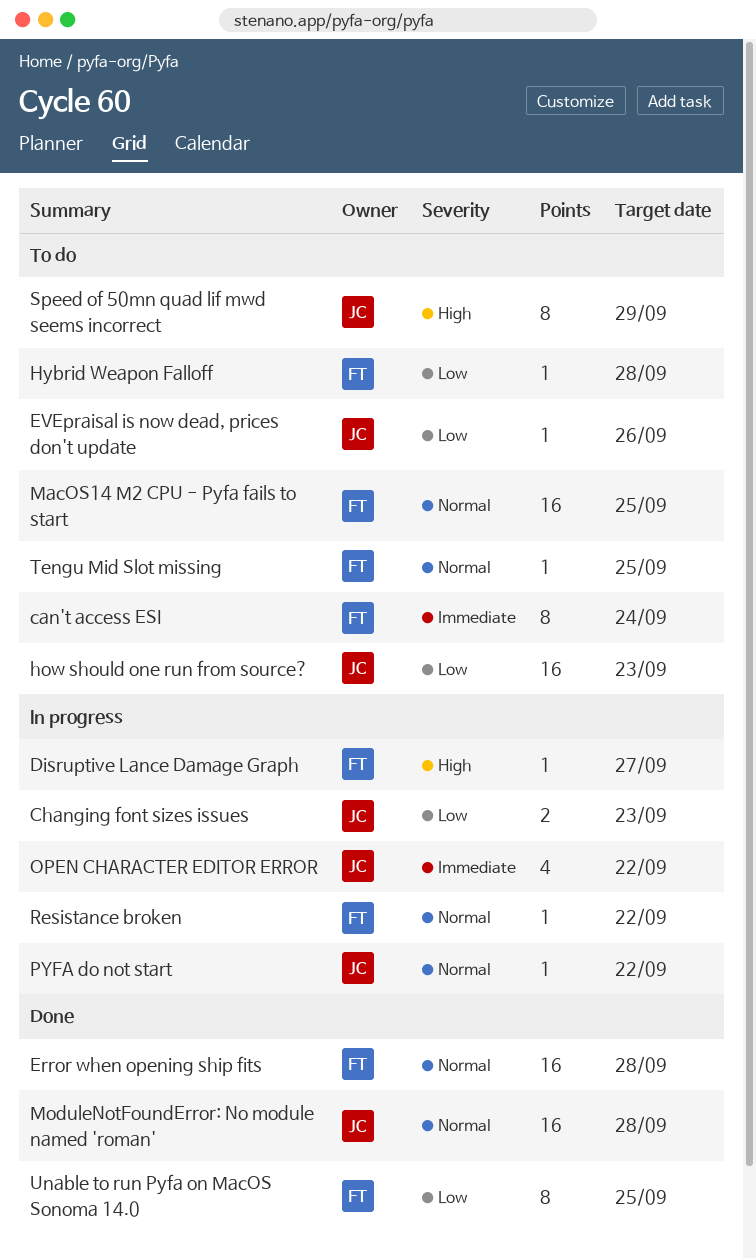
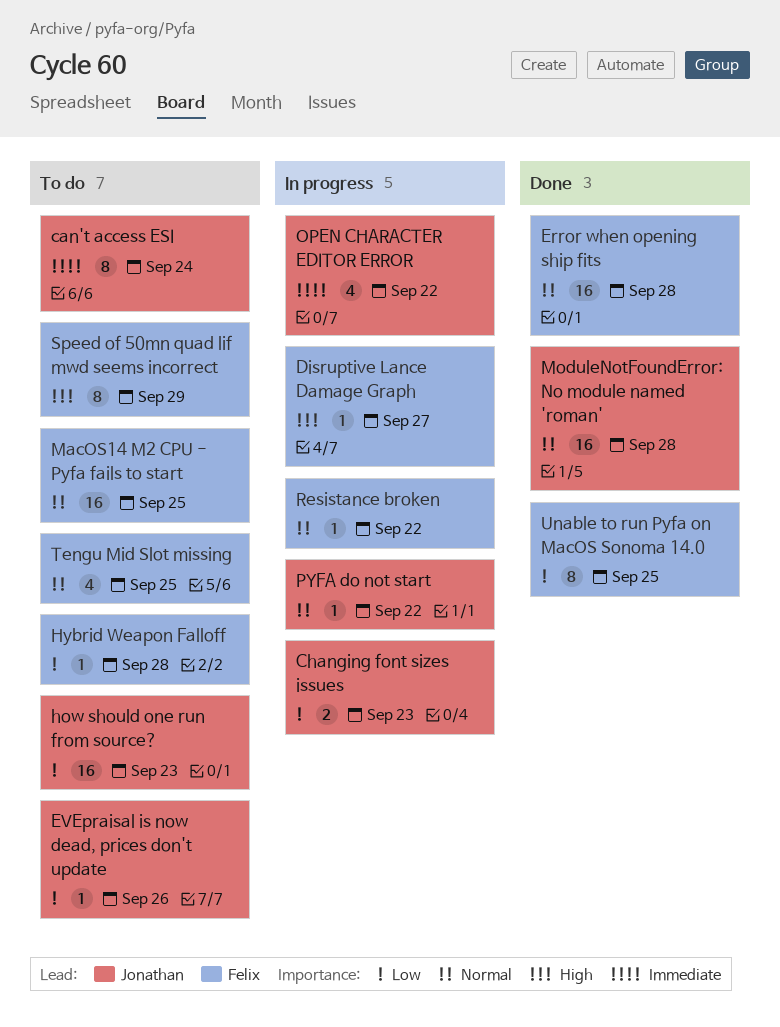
can't access ESI, owner: Felix -> Jonathan
Speed of 50mn quad lif mwd seems incorrect, owner: Jonathan -> Felix
Tengu Mid Slot missing, estimate: 1 -> 4

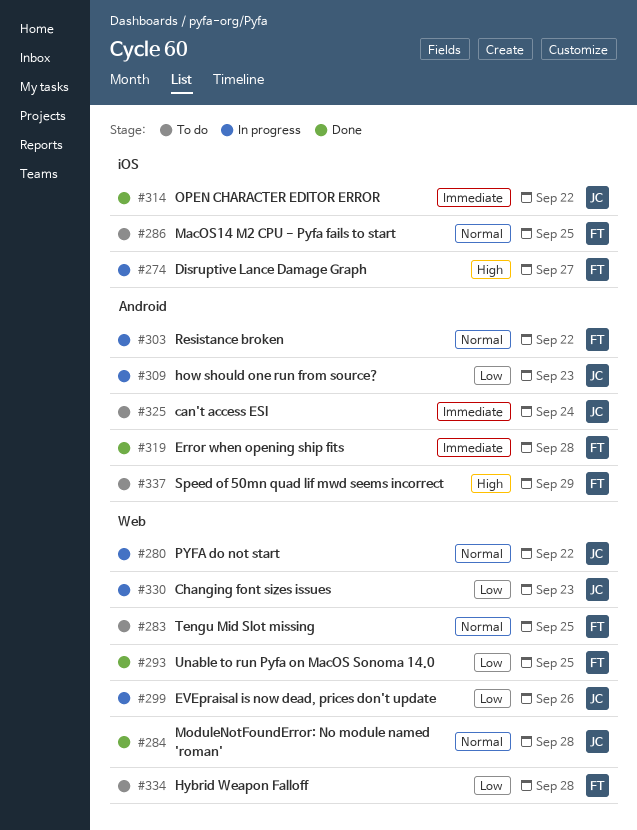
Error when opening ship fits, priority: Normal -> Immediate
EVEpraisal is now dead, prices don't update, status: To do -> In progress
how should one run from source?, status: To do -> In progress
OPEN CHARACTER EDITOR ERROR, status: In progress -> Done

